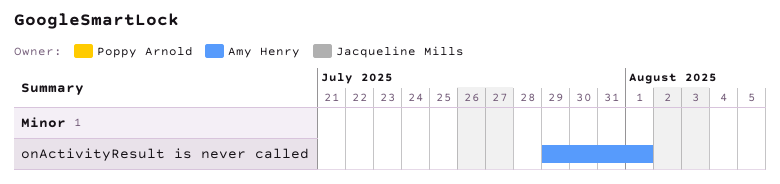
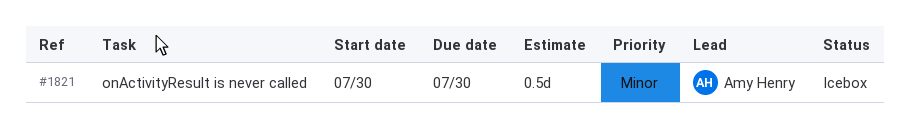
onActivityResult is never called, start: Jul 29 -> Jul 30
onActivityResult is never called, due: Aug 1 -> Jul 30

